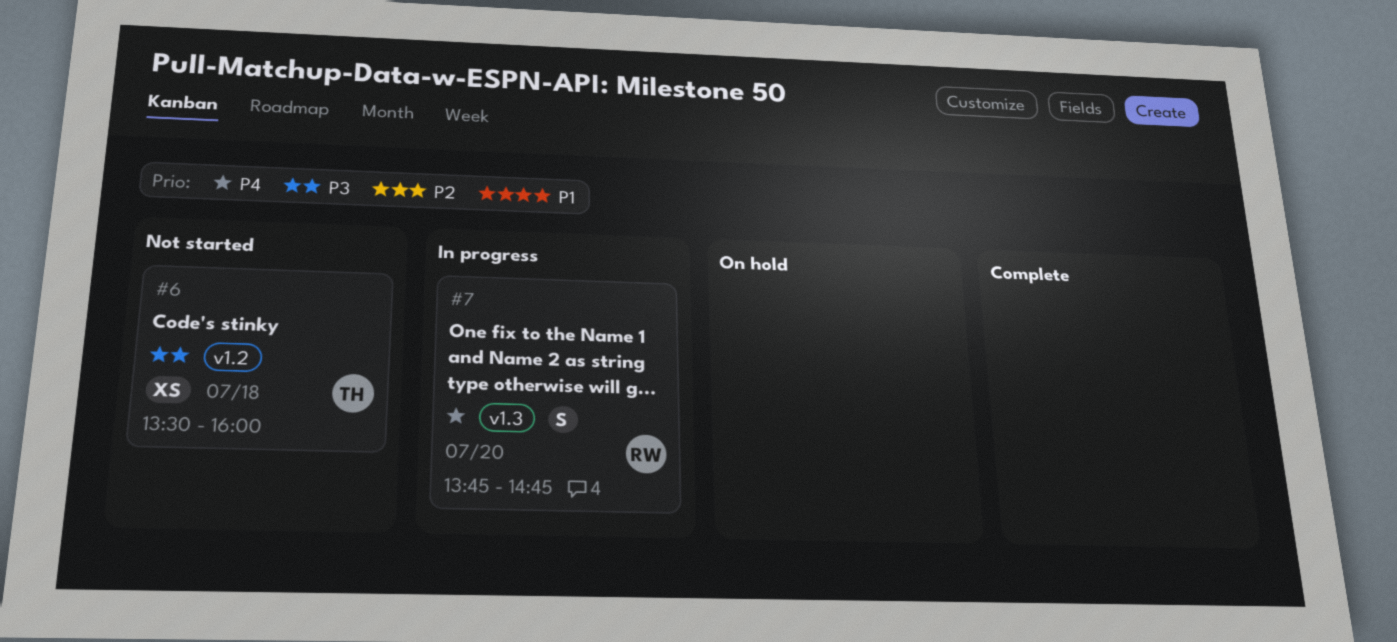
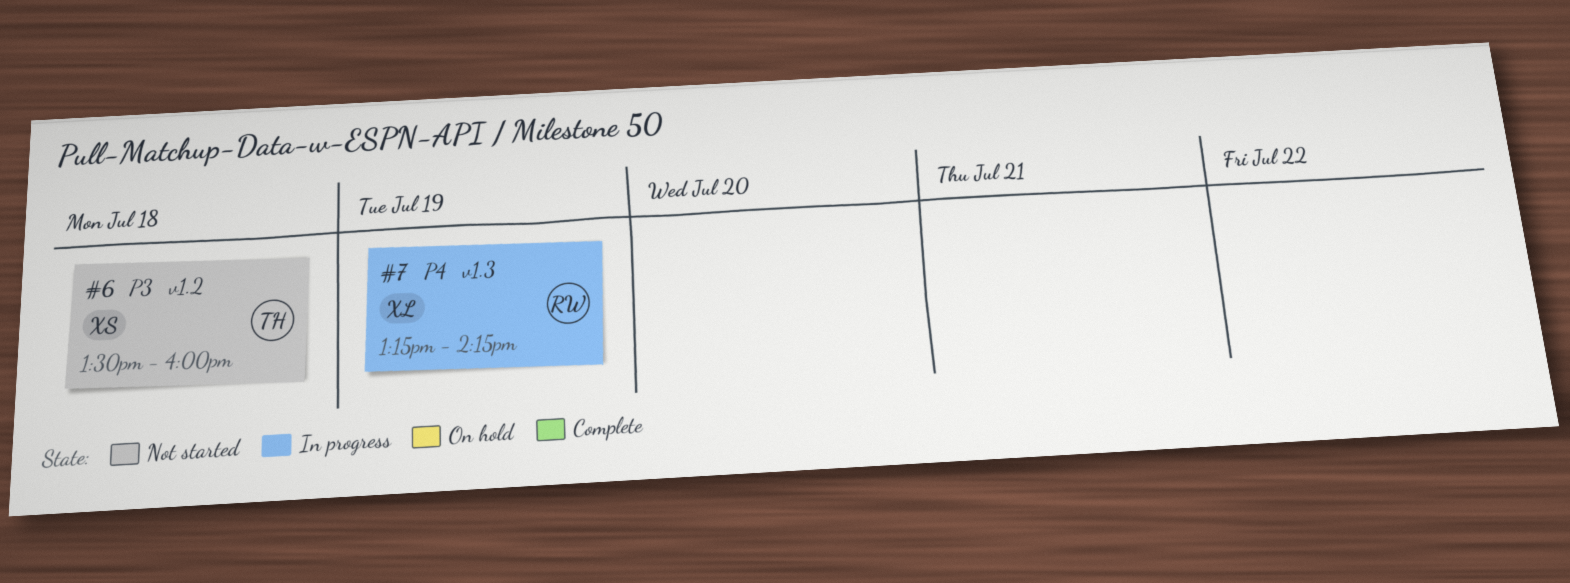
#7, estimate: S -> XL
#7, day: Jul 20 -> Jul 19
#7, begins: 13:45 -> 13:15
#7, ends: 14:45 -> 14:15

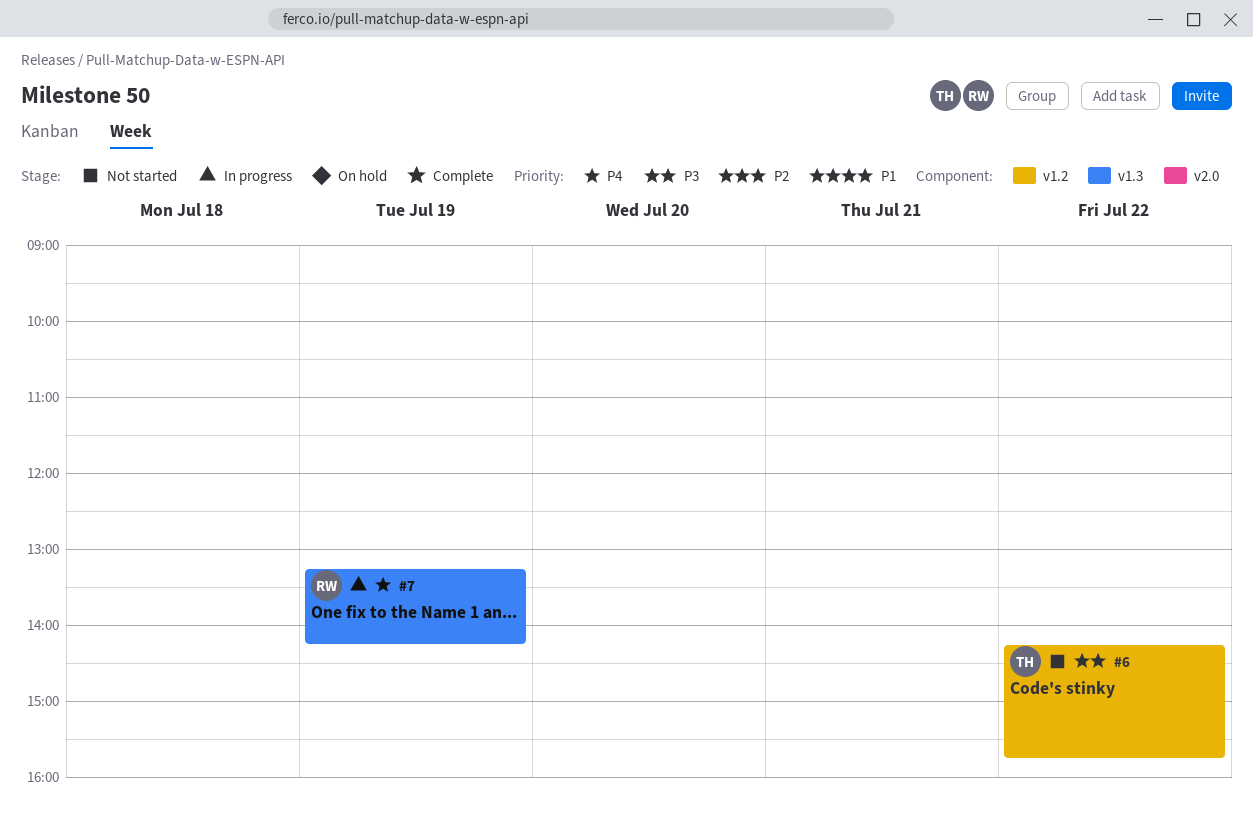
#6, day: Jul 18 -> Jul 22
#6, begins: 13:30 -> 14:15
#6, ends: 16:00 -> 15:45

